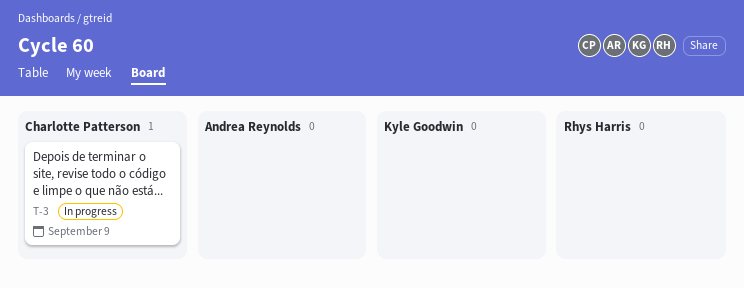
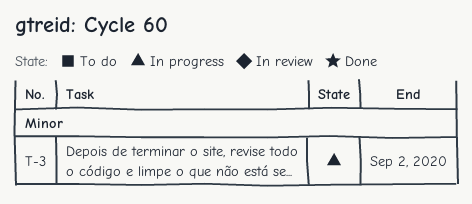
T-3, due: Sep 9 -> Sep 2

